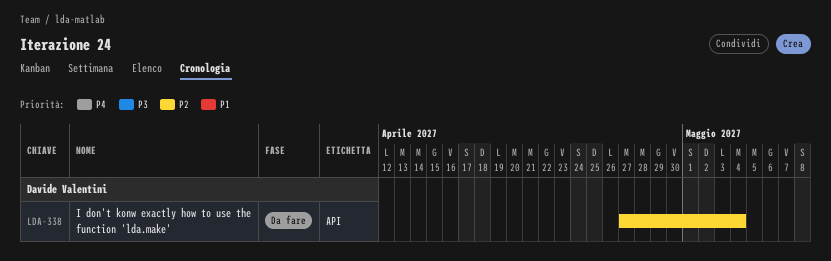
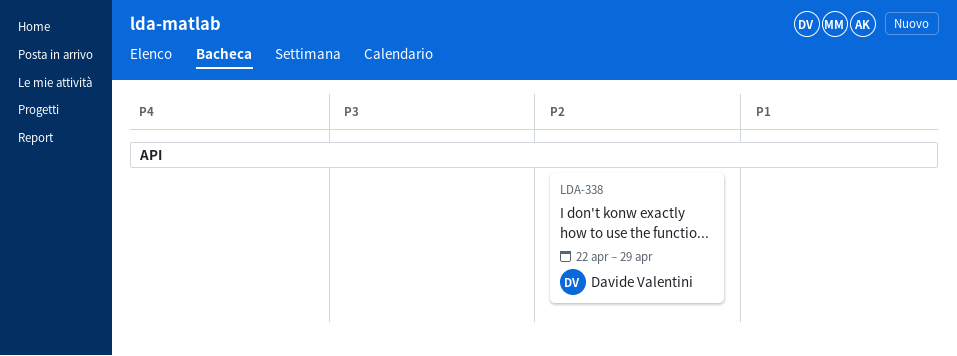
LDA-338, start: Apr 27 -> Apr 22
LDA-338, due: May 4 -> Apr 29

